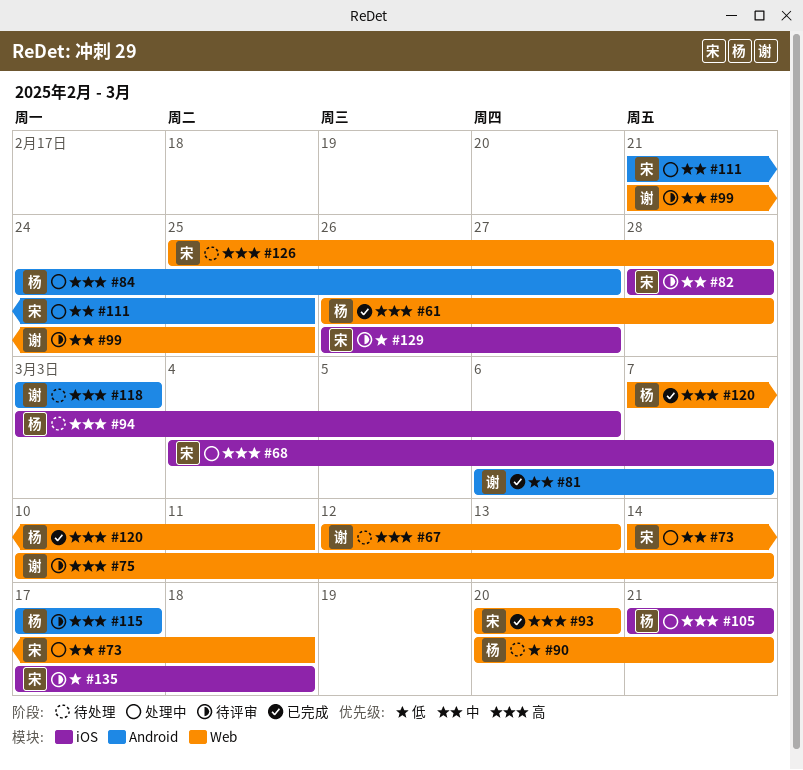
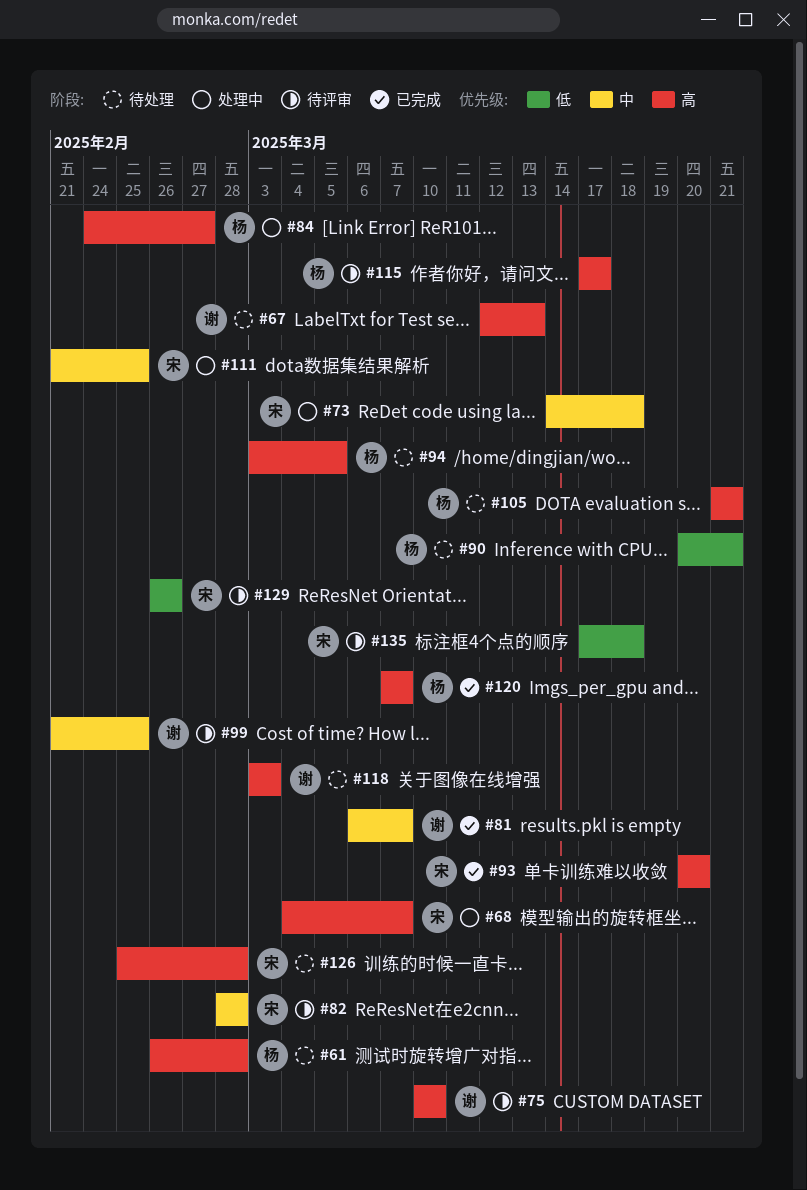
#61, status: 已完成 -> 待处理
#75, due: Mar 14 -> Mar 10
#94, due: Mar 6 -> Mar 5
#105, status: 处理中 -> 待处理
#120, due: Mar 11 -> Mar 7
#129, due: Feb 27 -> Feb 26

